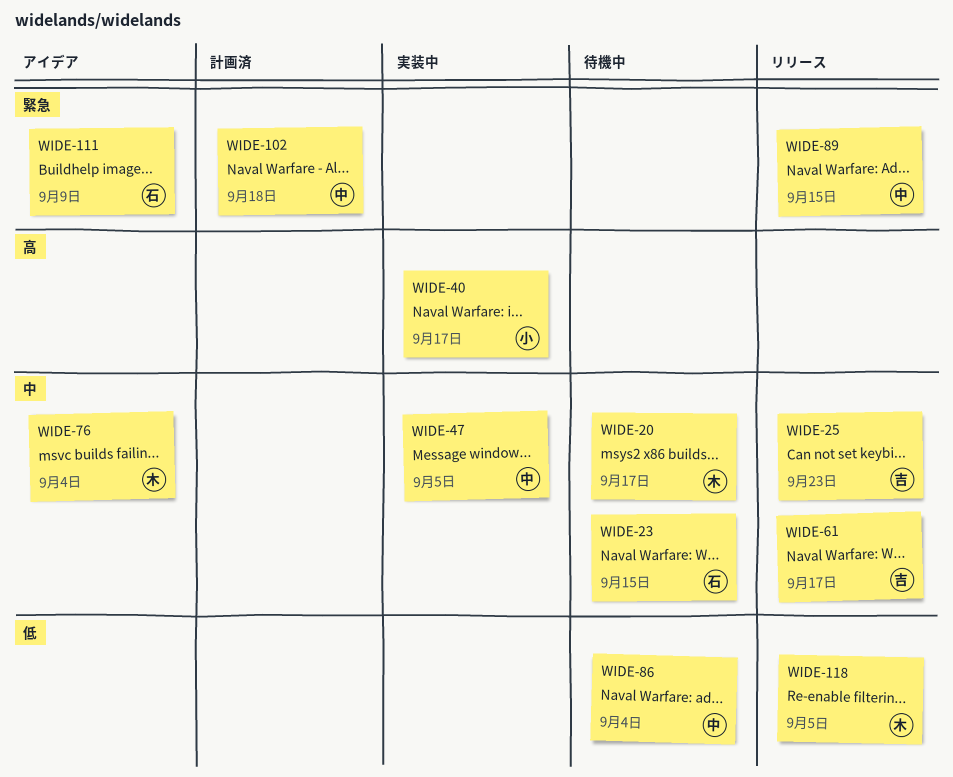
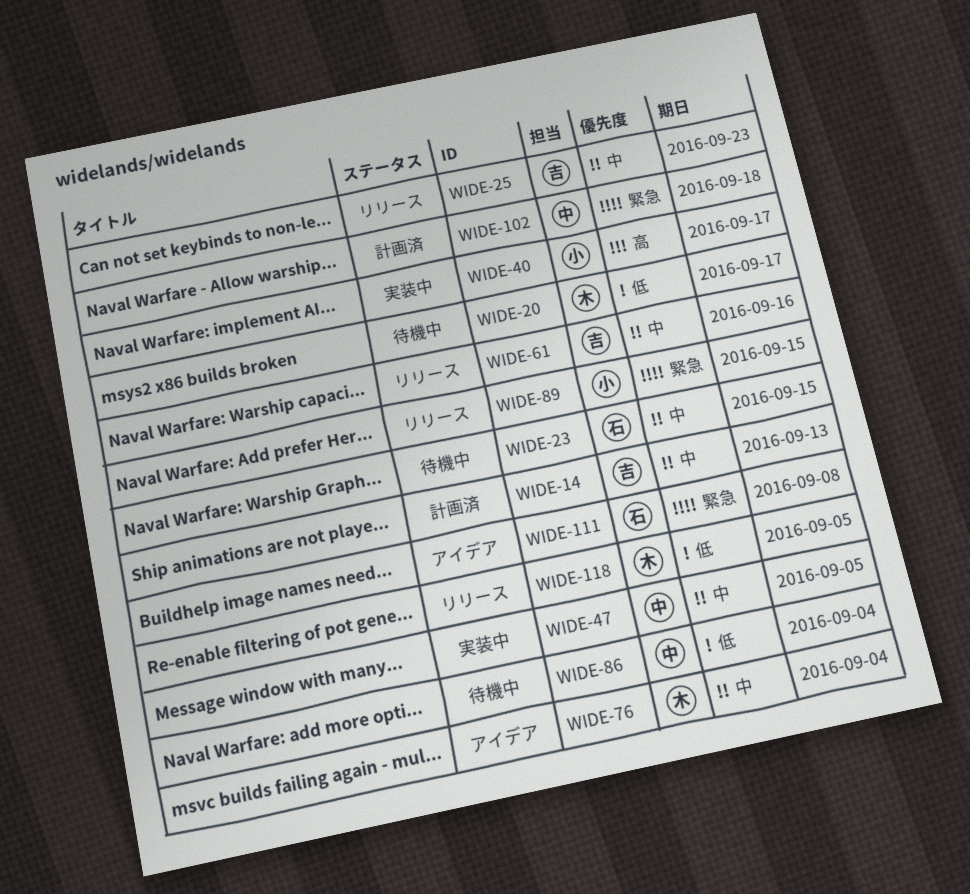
WIDE-14: none -> present
WIDE-20, priority: 中 -> 低
WIDE-61, due: Sep 17 -> Sep 16
WIDE-89, owner: 中 -> 小
WIDE-111, due: Sep 9 -> Sep 8

